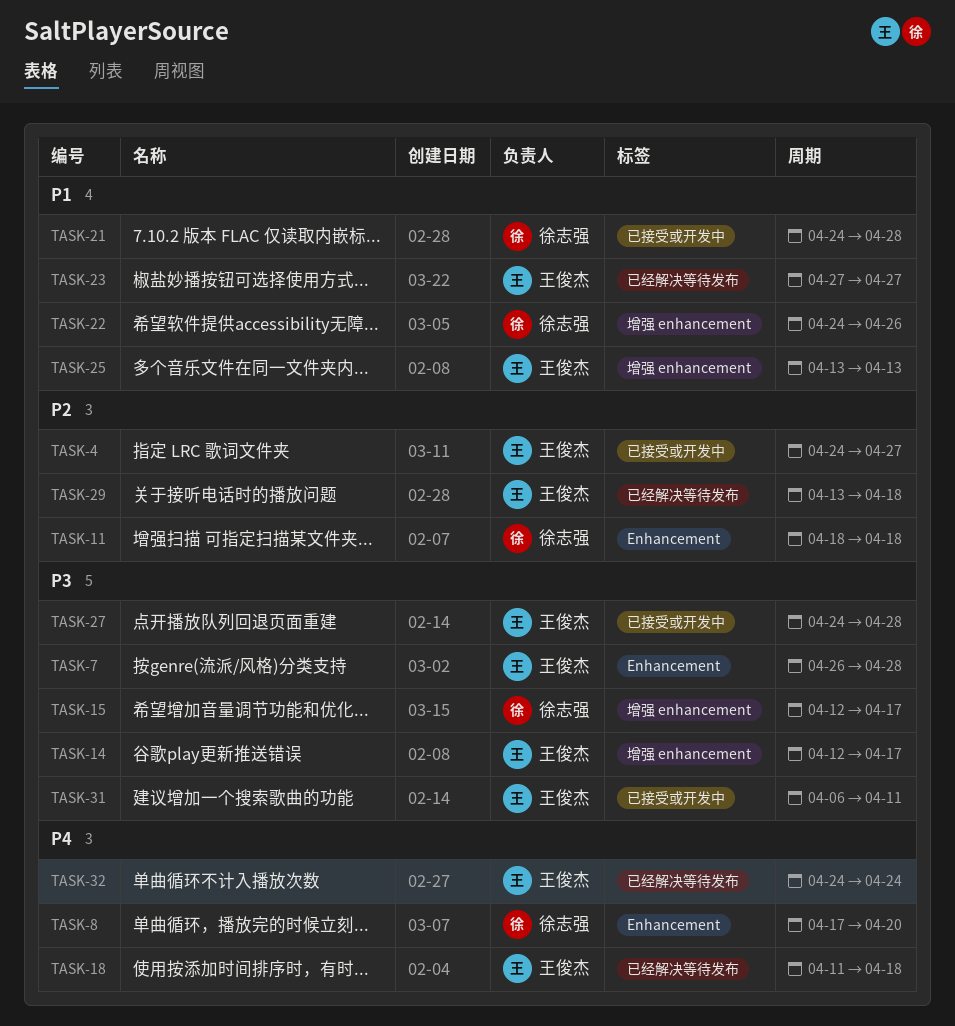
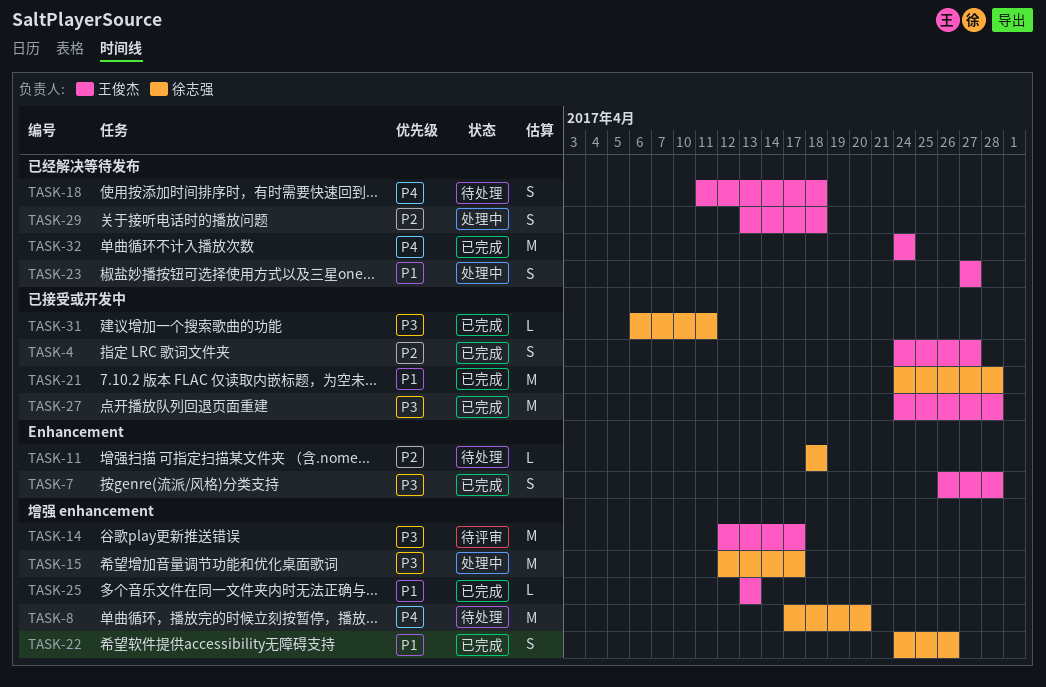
TASK-8, label: Enhancement -> 增强 enhancement
TASK-31, owner: 王俊杰 -> 徐志强

